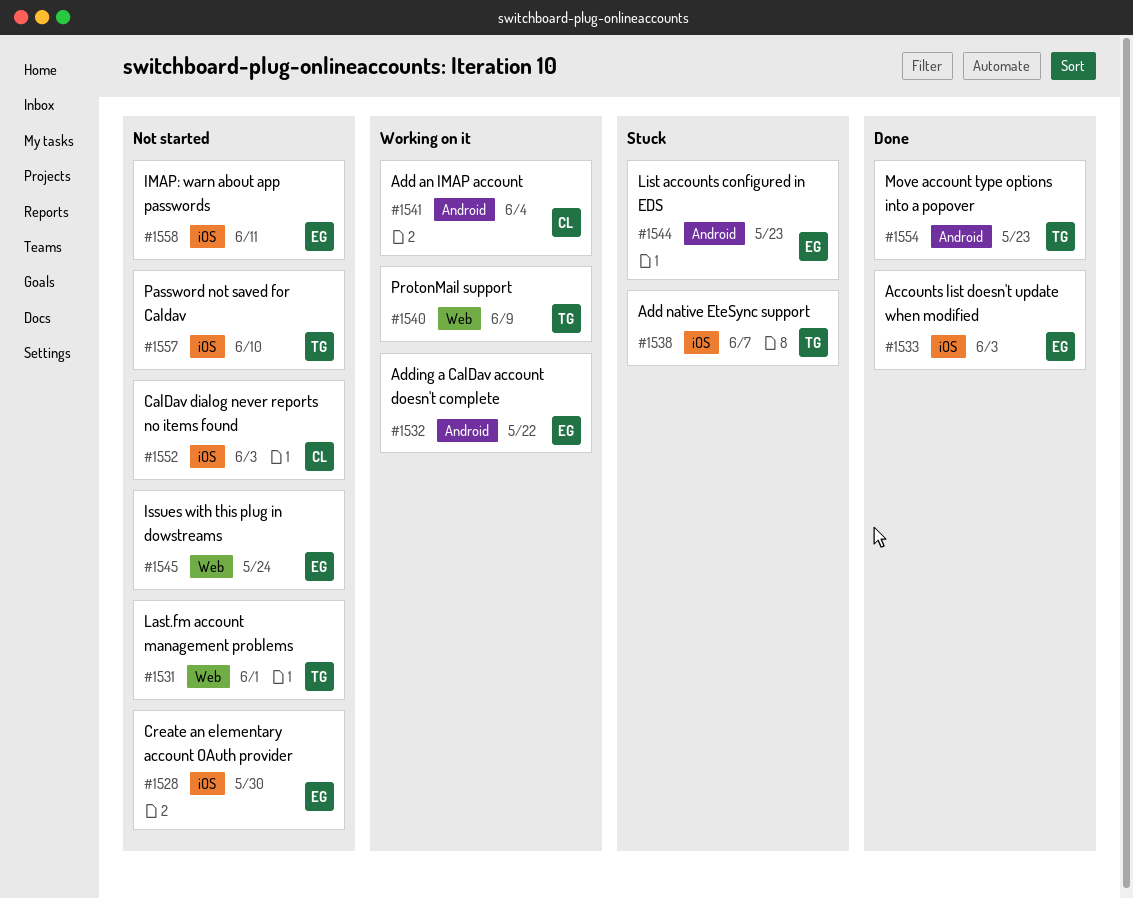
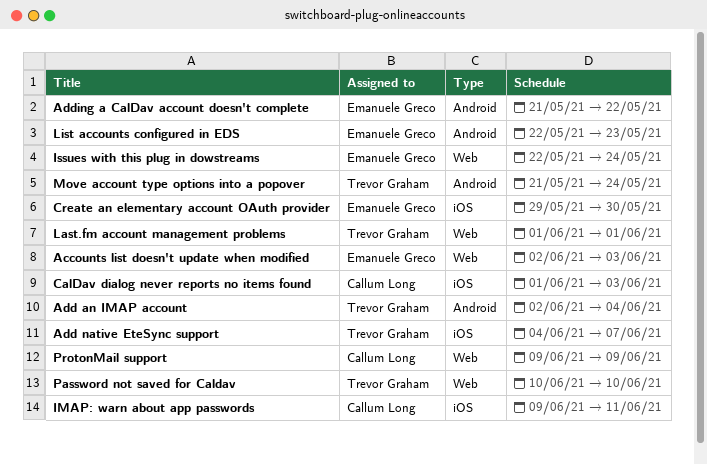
Accounts list doesn't update when modified, label: iOS -> Web
Add an IMAP account, owner: Callum Long -> Trevor Graham
IMAP: warn about app passwords, owner: Emanuele Greco -> Callum Long
Move account type options into a popover, due: May 23 -> May 24
Password not saved for Caldav, label: iOS -> Web
ProtonMail support, owner: Trevor Graham -> Callum Long

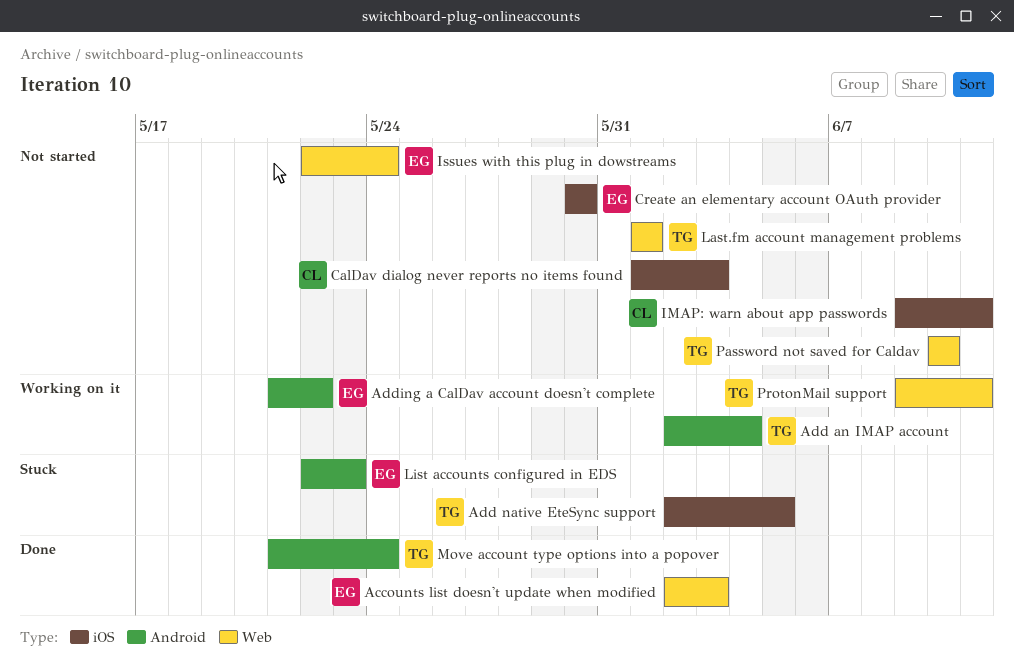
Add native EteSync support, start: Jun 4 -> Jun 2
Add native EteSync support, due: Jun 7 -> Jun 5
Create an elementary account OAuth provider, start: May 29 -> May 30
ProtonMail support, owner: Callum Long -> Trevor Graham
ProtonMail support, due: Jun 9 -> Jun 11

